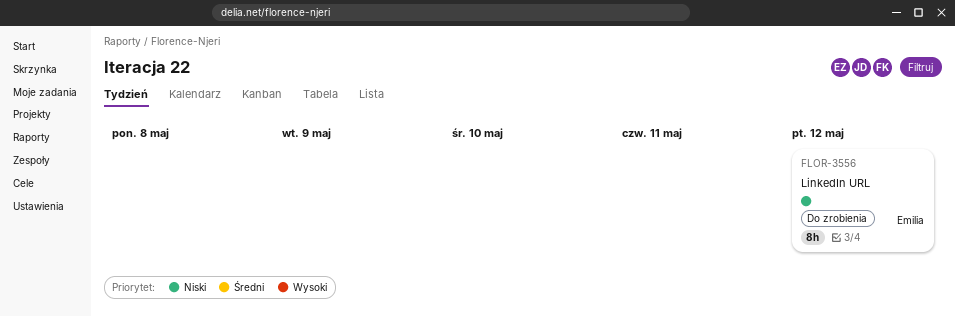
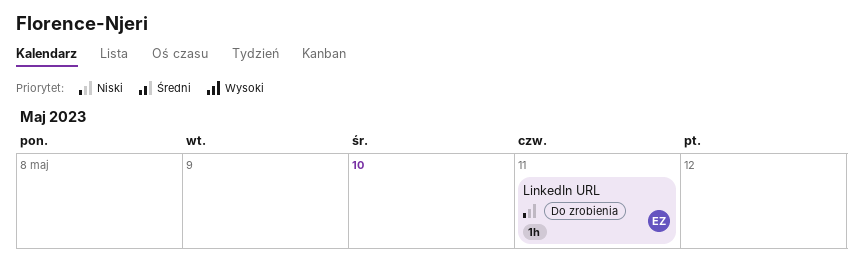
LinkedIn URL, estimate: 8h -> 1h
LinkedIn URL, due: May 12 -> May 11

